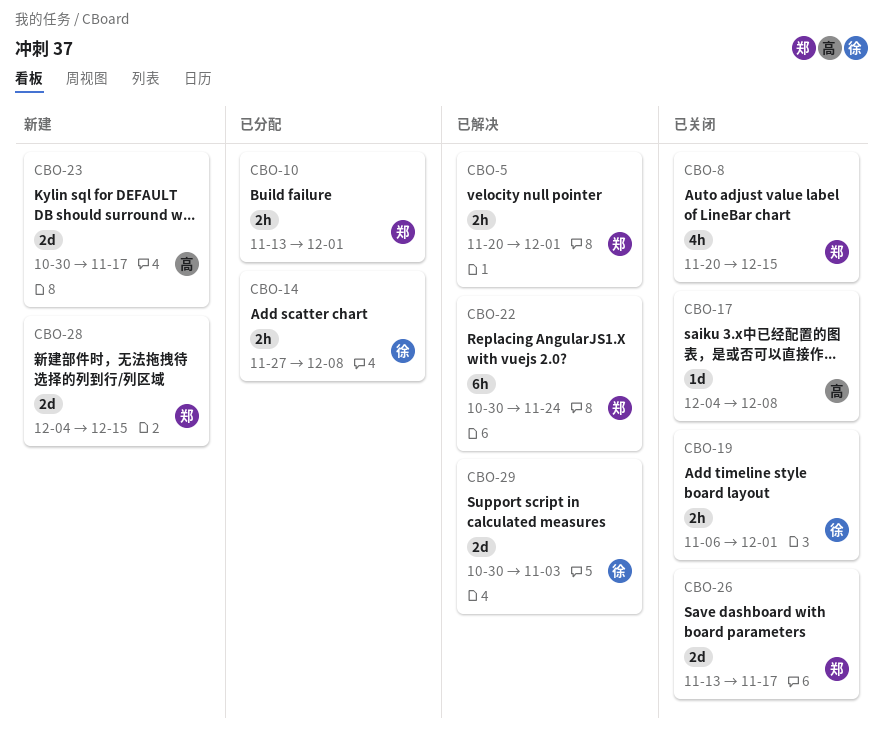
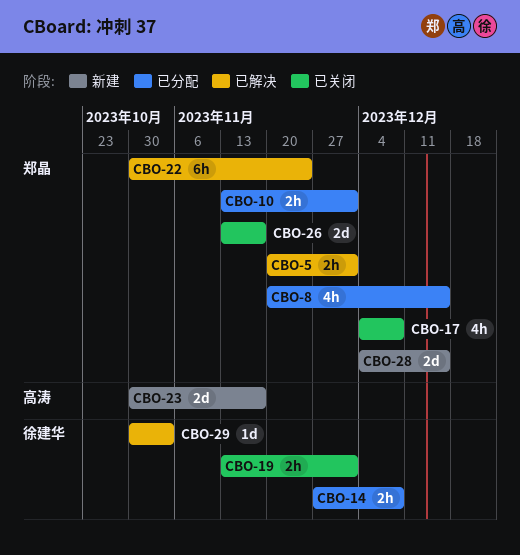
CBO-8, status: 已关闭 -> 已分配
CBO-17, owner: 高涛 -> 郑晶
CBO-17, estimate: 1d -> 4h
CBO-19, start: Nov 6 -> Nov 13
CBO-29, estimate: 2d -> 1d

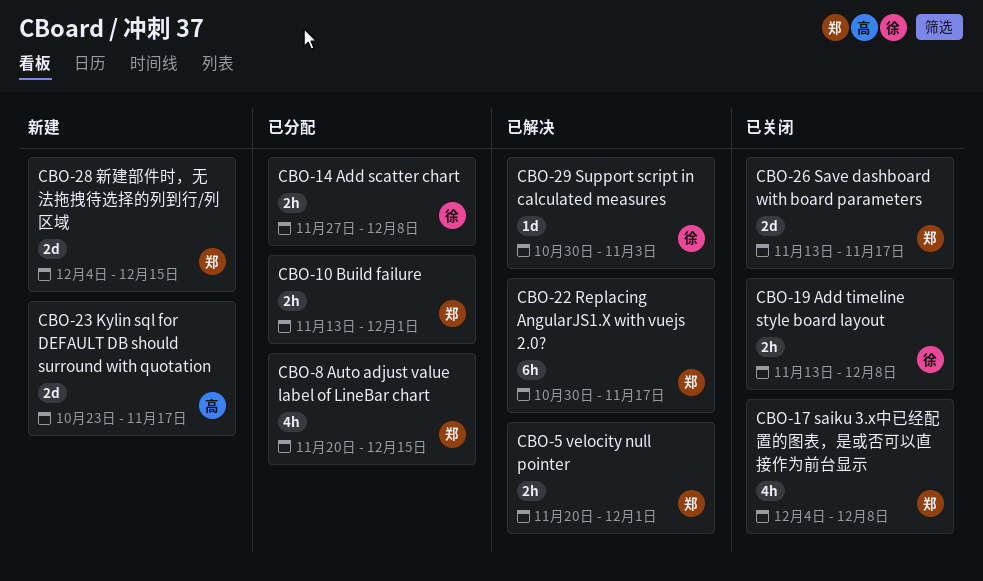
CBO-19, due: Dec 1 -> Dec 8
CBO-22, due: Nov 24 -> Nov 17
CBO-23, start: Oct 30 -> Oct 23

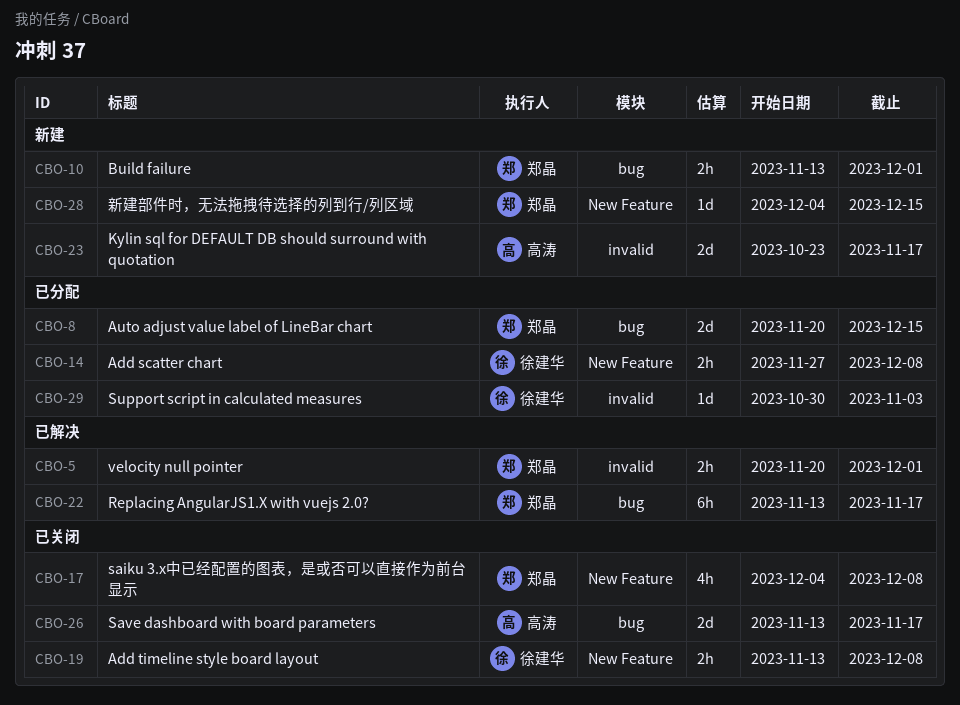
CBO-8, estimate: 4h -> 2d
CBO-10, status: 已分配 -> 新建
CBO-22, start: Oct 30 -> Nov 13
CBO-26, owner: 郑晶 -> 高涛
CBO-28, estimate: 2d -> 1d
CBO-29, status: 已解决 -> 已分配

